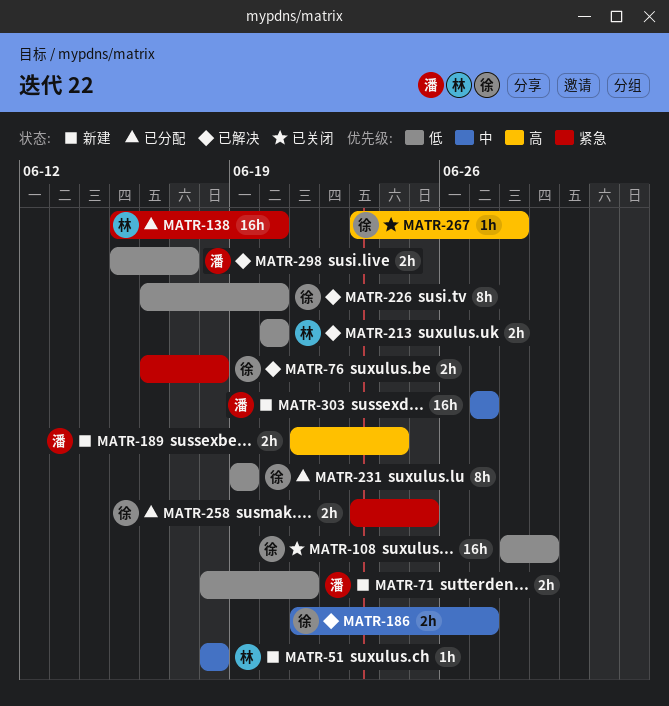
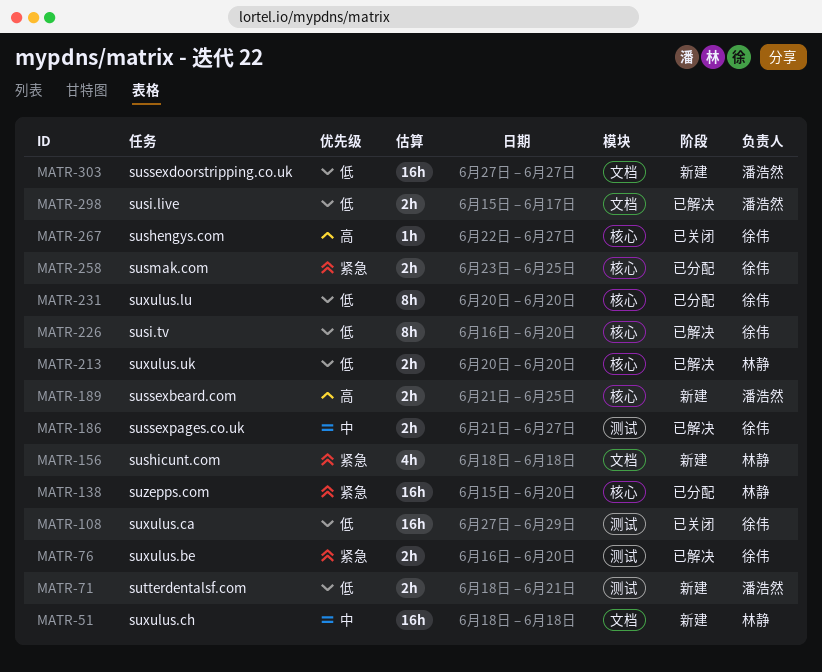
MATR-51, estimate: 1h -> 16h
MATR-76, due: Jun 18 -> Jun 20
MATR-108, start: Jun 28 -> Jun 27
MATR-156: none -> present
MATR-189, due: Jun 24 -> Jun 25
MATR-231, start: Jun 19 -> Jun 20
MATR-231, due: Jun 19 -> Jun 20
MATR-267, start: Jun 23 -> Jun 22
MATR-267, due: Jun 28 -> Jun 27
MATR-303, priority: 中 -> 低

